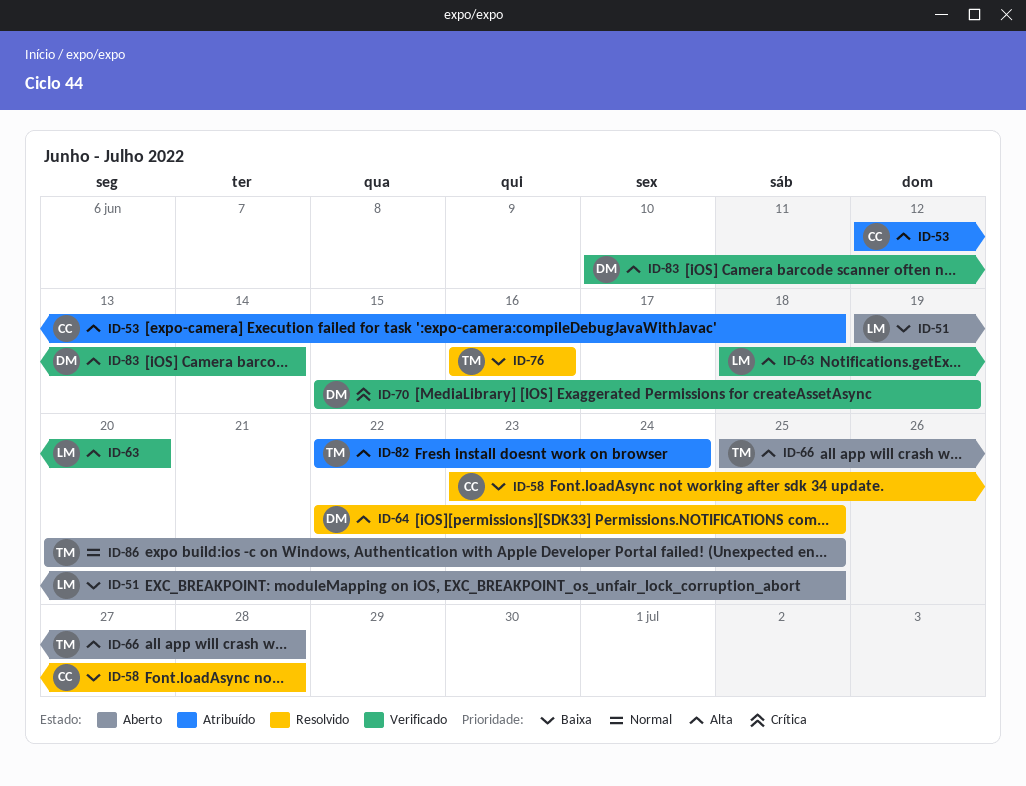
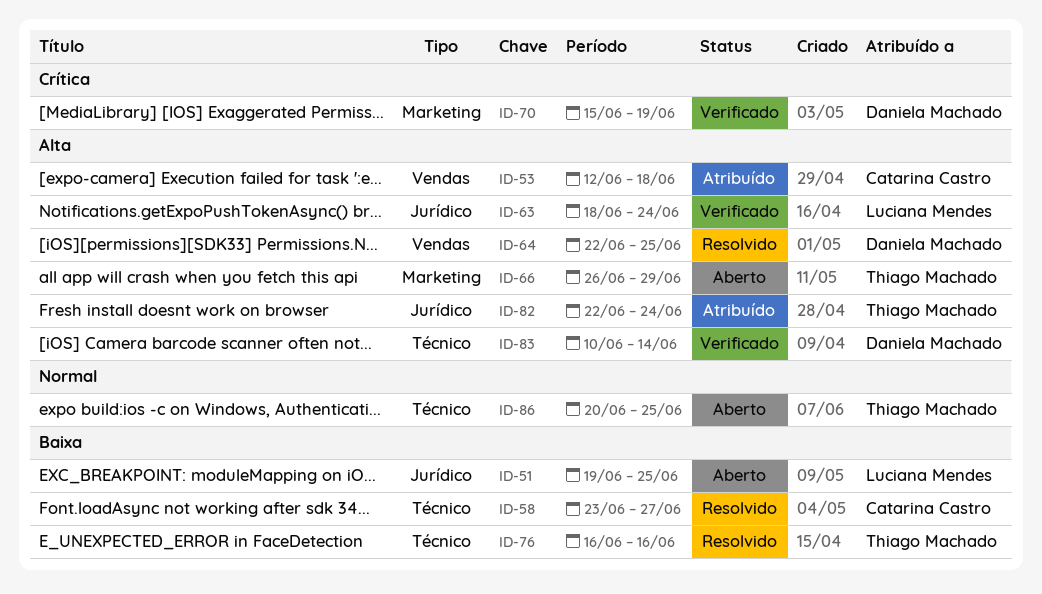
ID-58, due: Jun 28 -> Jun 27
ID-63, due: Jun 20 -> Jun 24
ID-66, start: Jun 25 -> Jun 26
ID-66, due: Jun 28 -> Jun 29

